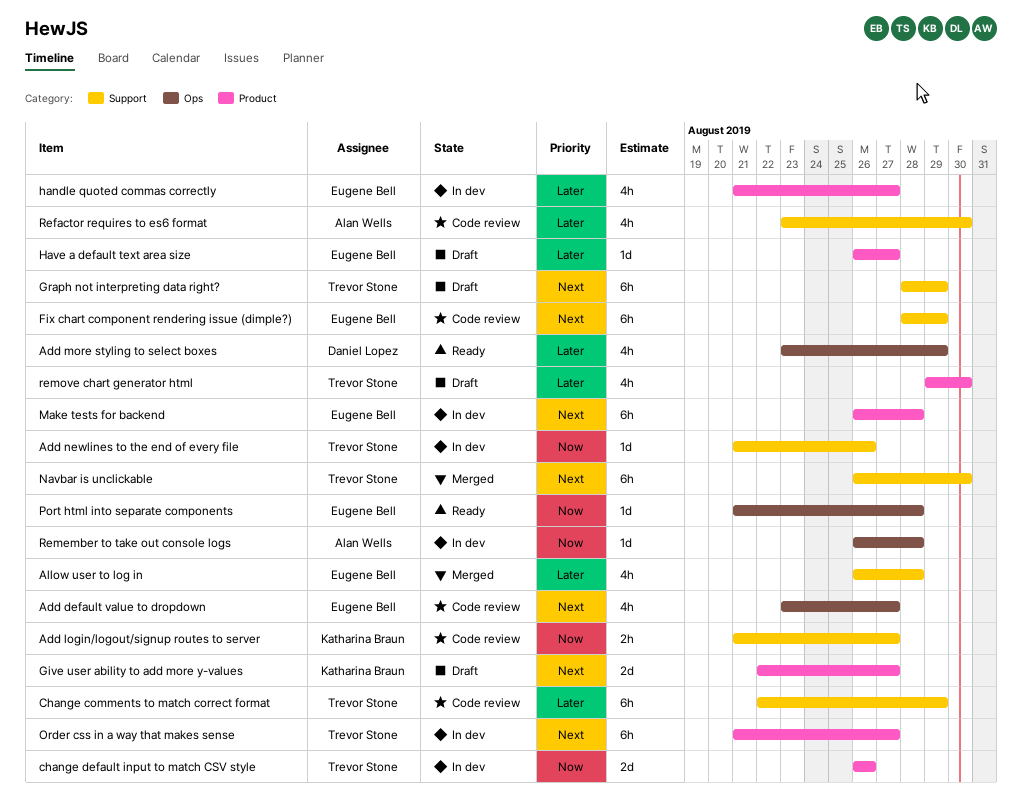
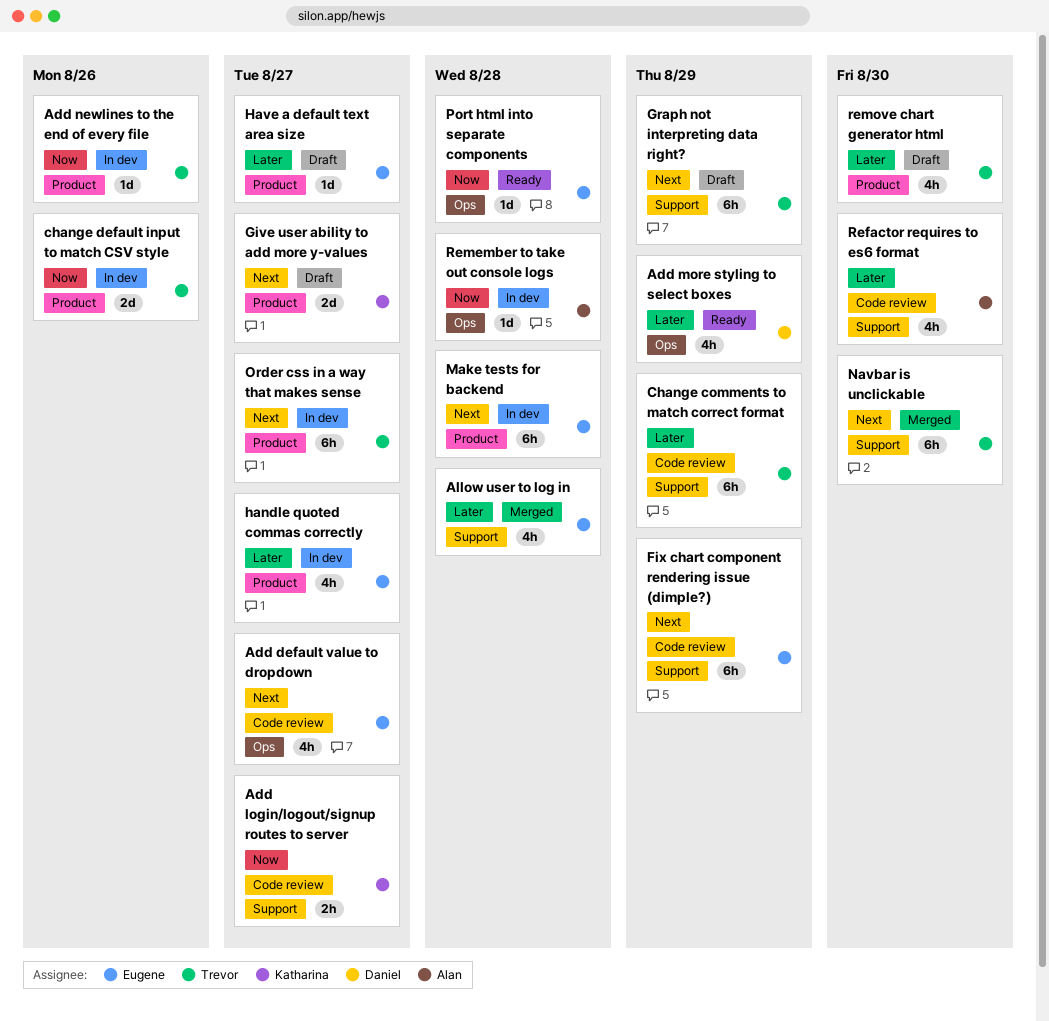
Add newlines to the end of every file, label: Support -> Product

